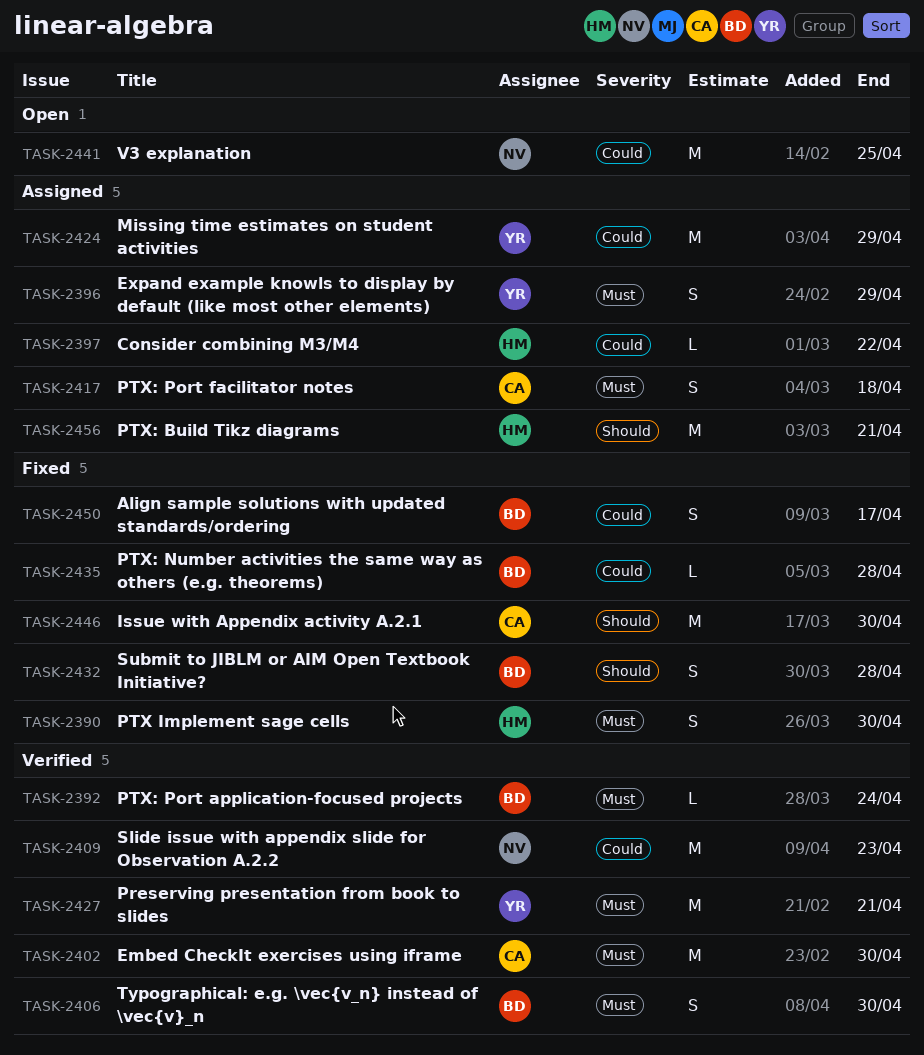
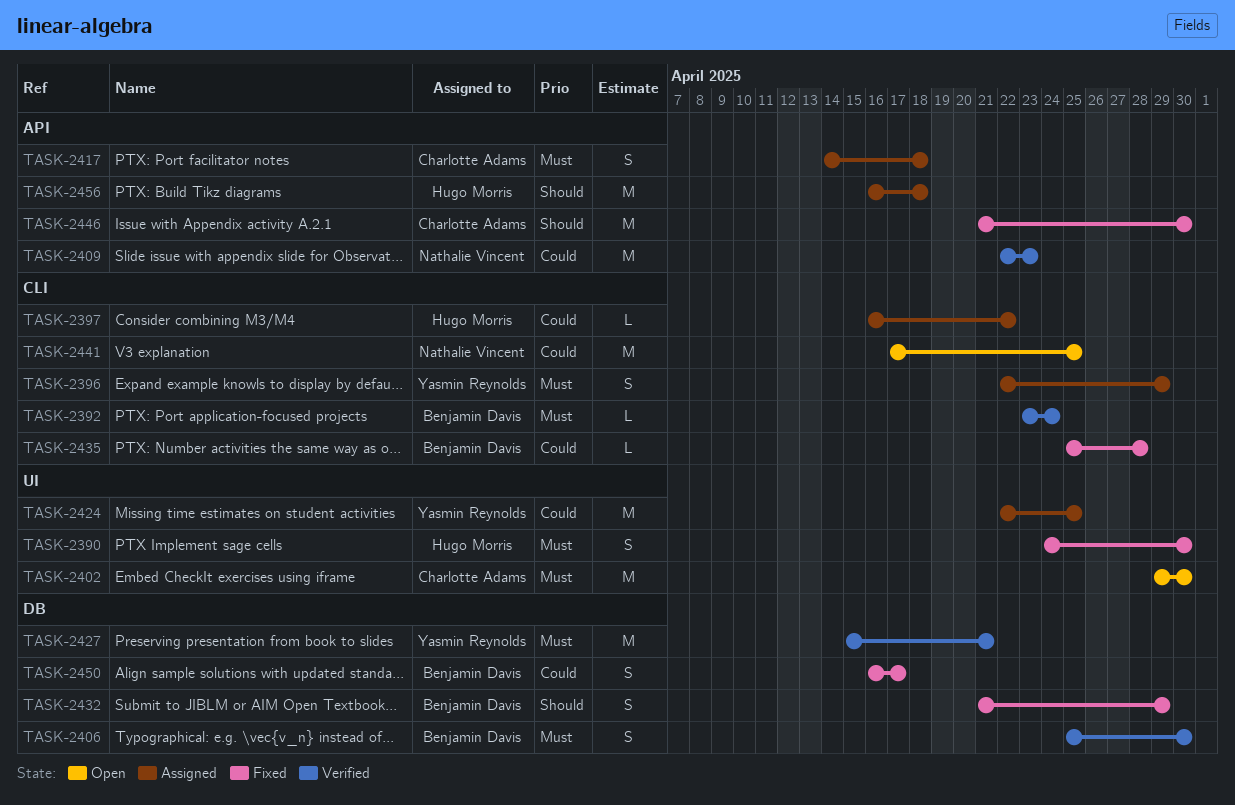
TASK-2402, status: Verified -> Open
TASK-2424, due: Apr 29 -> Apr 25
TASK-2432, due: Apr 28 -> Apr 29
TASK-2456, due: Apr 21 -> Apr 18

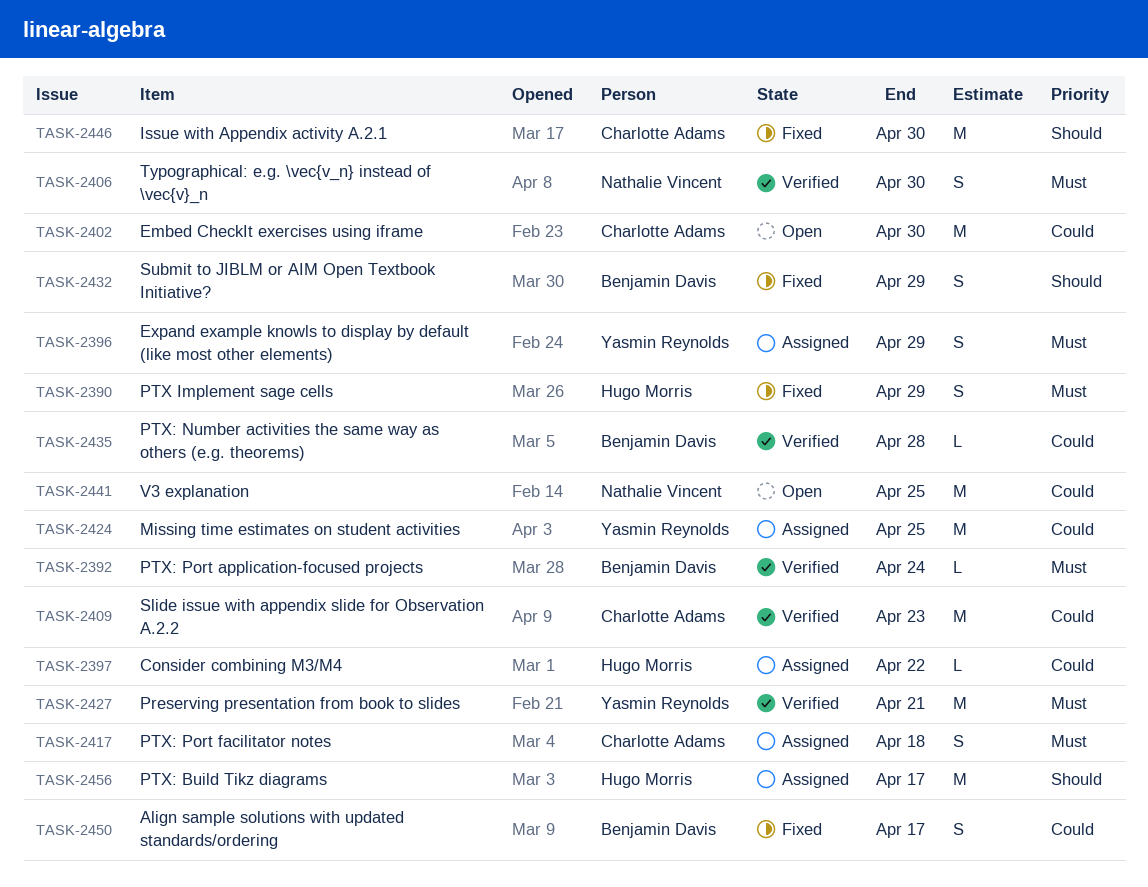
TASK-2390, due: Apr 30 -> Apr 29
TASK-2402, priority: Must -> Could
TASK-2406, owner: Benjamin Davis -> Nathalie Vincent
TASK-2409, owner: Nathalie Vincent -> Charlotte Adams
TASK-2435, status: Fixed -> Verified
TASK-2456, due: Apr 18 -> Apr 17

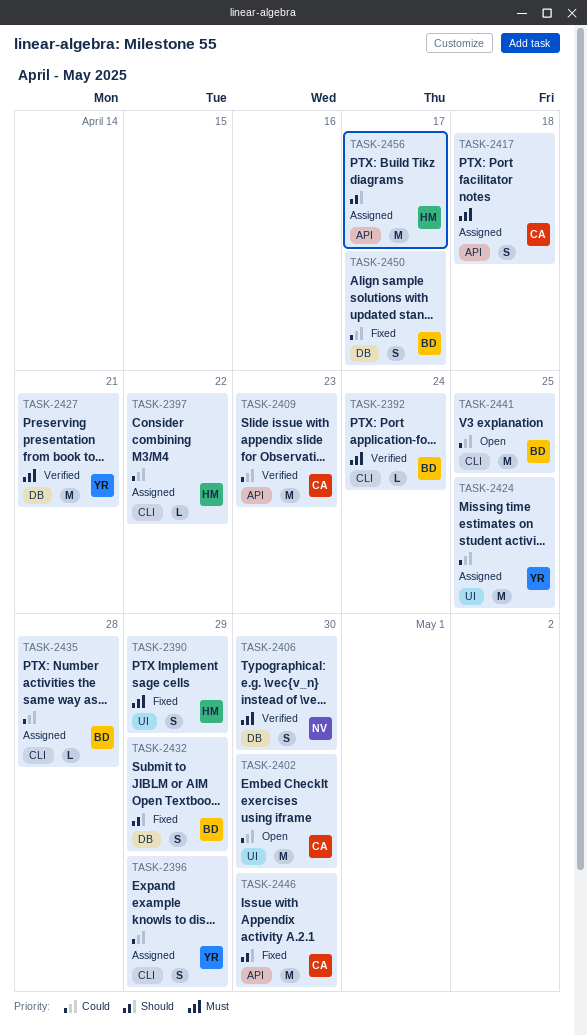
TASK-2396, priority: Must -> Could
TASK-2435, status: Verified -> Assigned
TASK-2441, owner: Nathalie Vincent -> Benjamin Davis

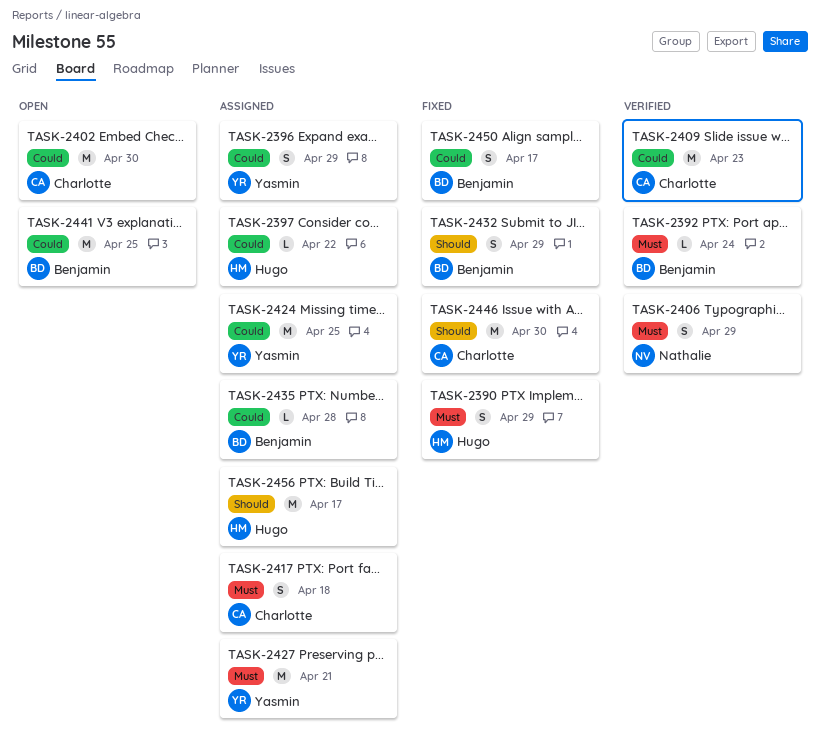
TASK-2406, due: Apr 30 -> Apr 29
TASK-2427, status: Verified -> Assigned

